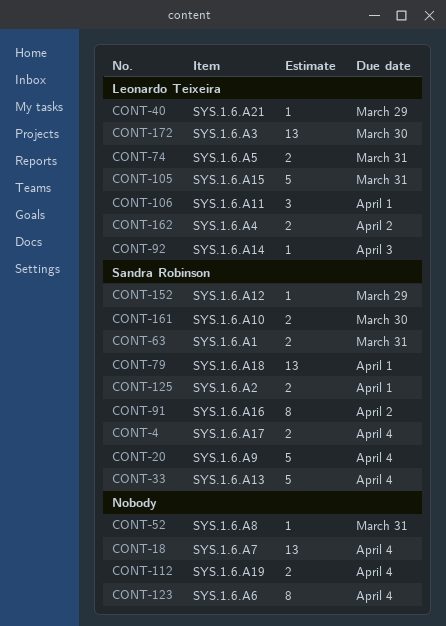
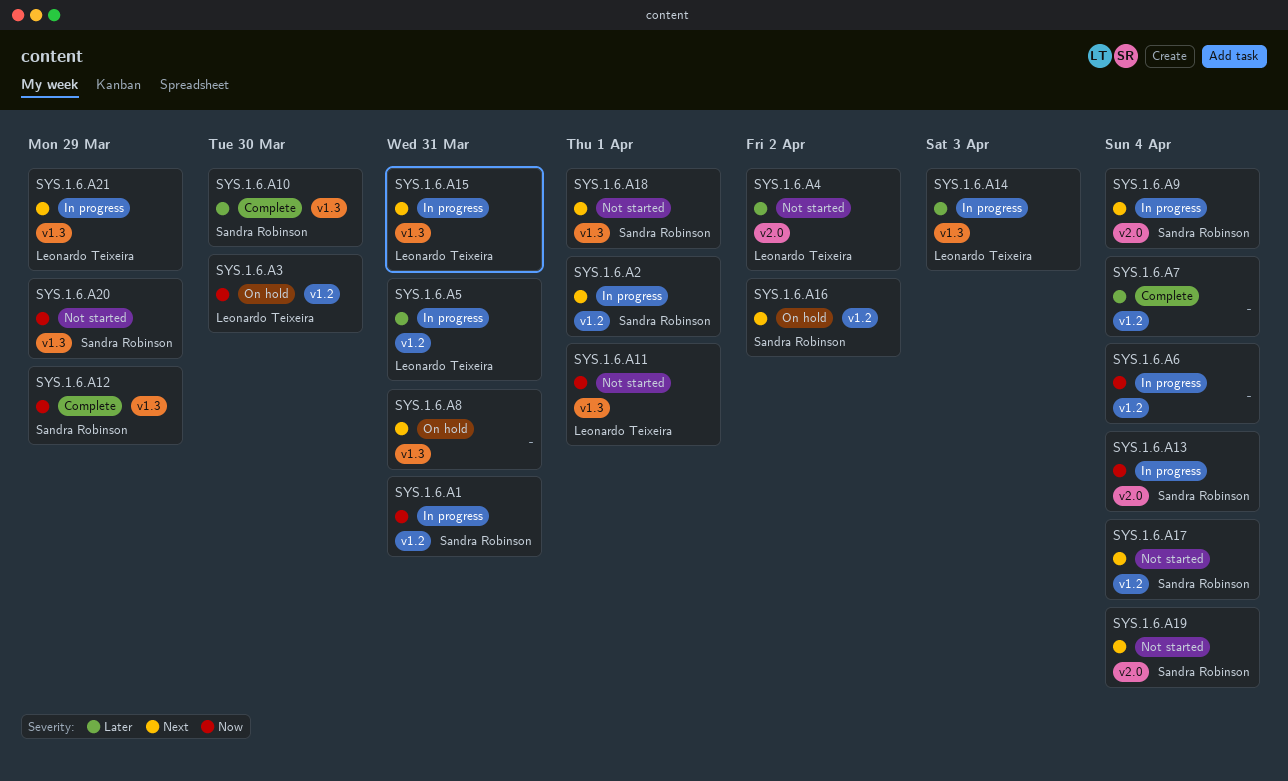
SYS.1.6.A19, owner: none -> Sandra Robinson
SYS.1.6.A20: none -> present

